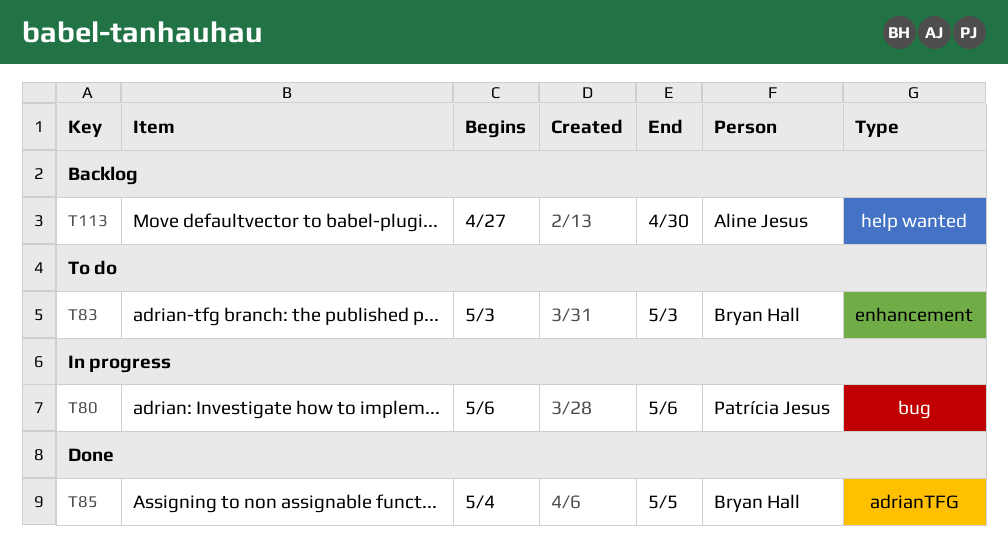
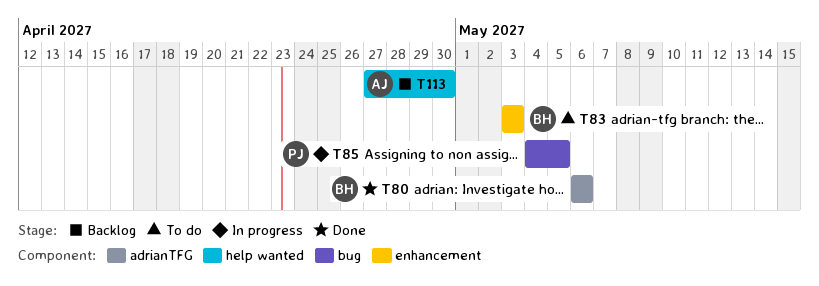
T80, status: In progress -> Done
T80, owner: Patrícia Jesus -> Bryan Hall
T80, label: bug -> adrianTFG
T85, status: Done -> In progress
T85, owner: Bryan Hall -> Patrícia Jesus
T85, label: adrianTFG -> bug

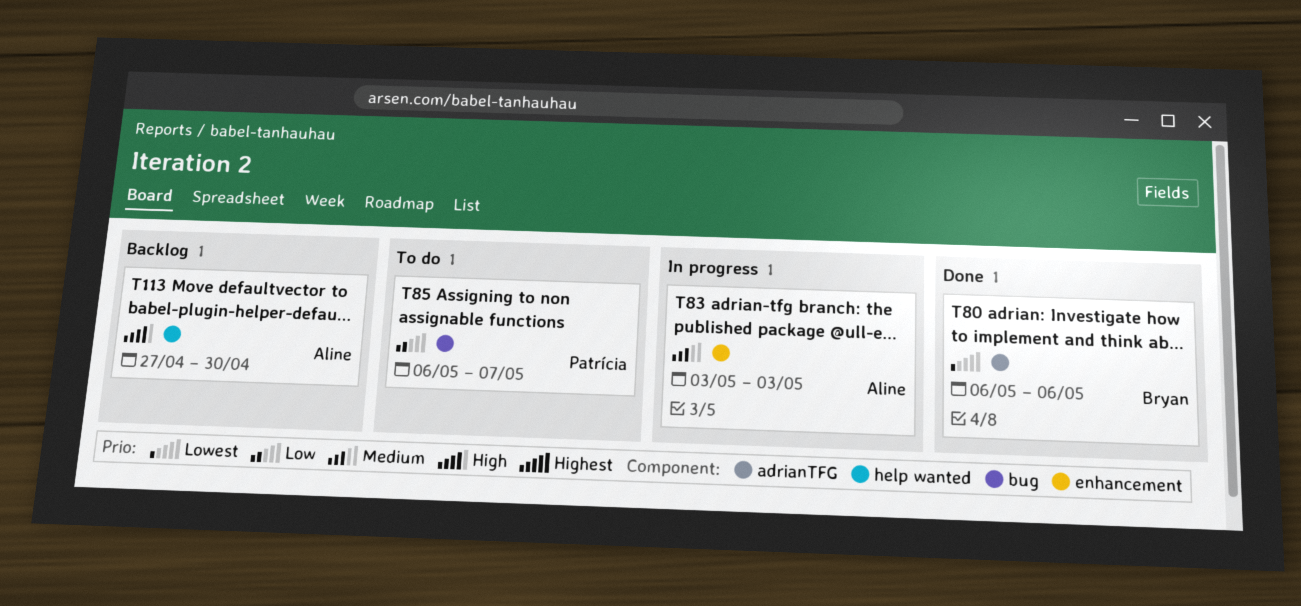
T83, status: To do -> In progress
T83, owner: Bryan -> Aline
T85, status: In progress -> To do
T85, start: May 4 -> May 6
T85, due: May 5 -> May 7

